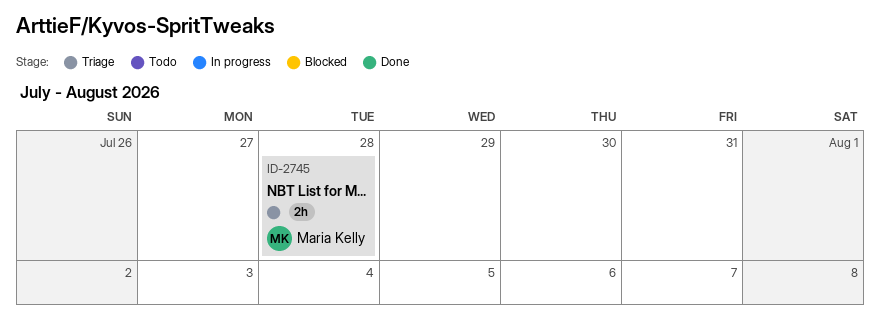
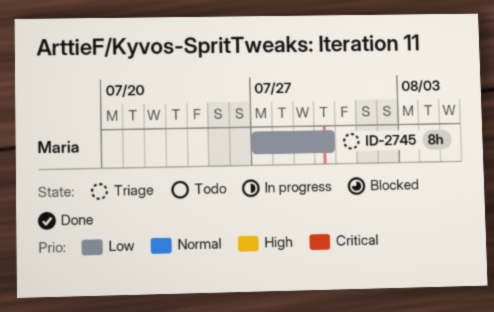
ID-2745, estimate: 2h -> 8h
ID-2745, due: Jul 28 -> Jul 30

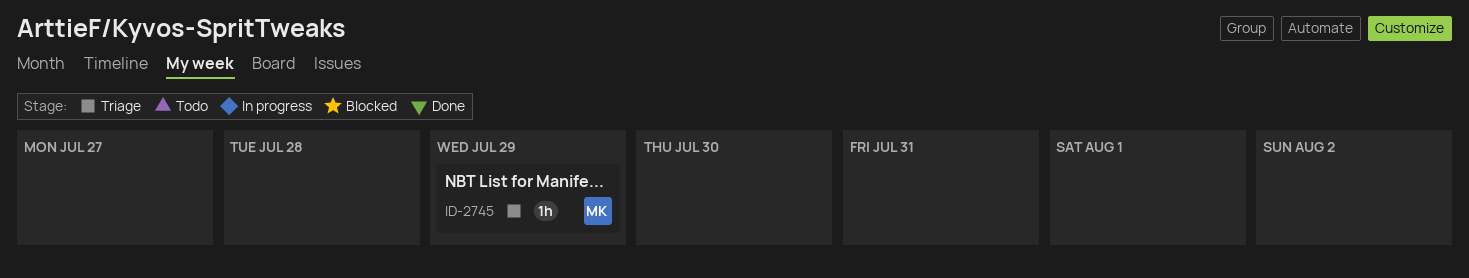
ID-2745, estimate: 8h -> 1h
ID-2745, due: Jul 30 -> Jul 29

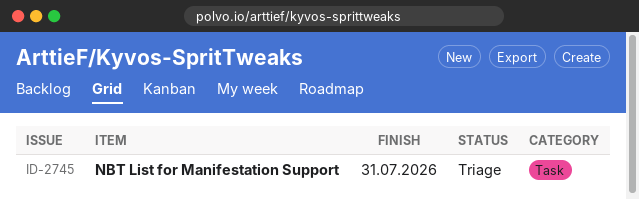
ID-2745, due: Jul 29 -> Jul 31

